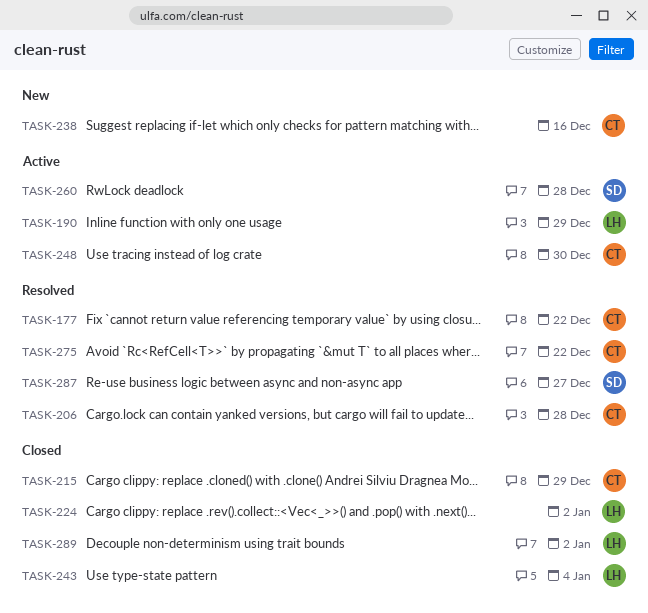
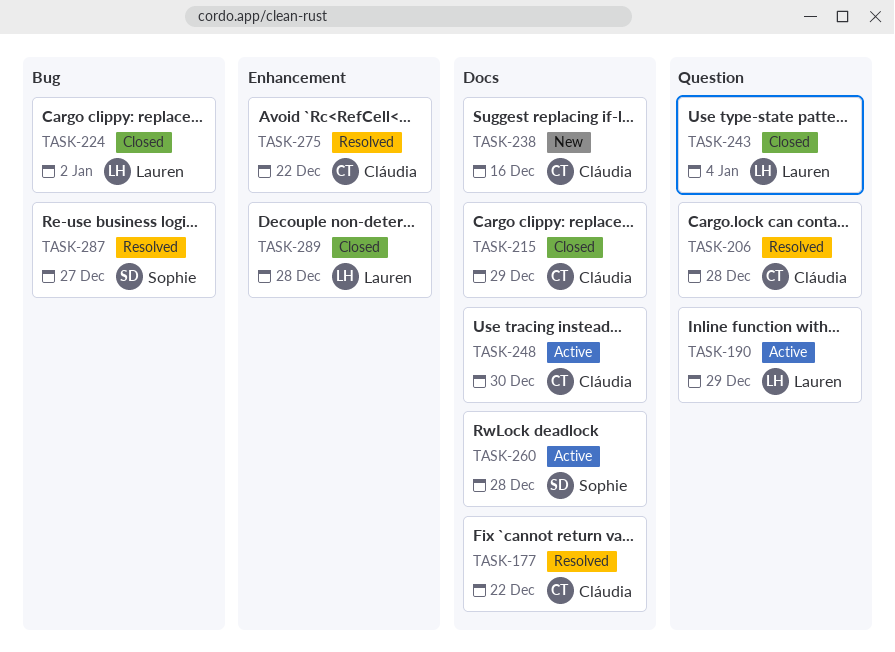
TASK-289, due: Jan 2 -> Dec 28

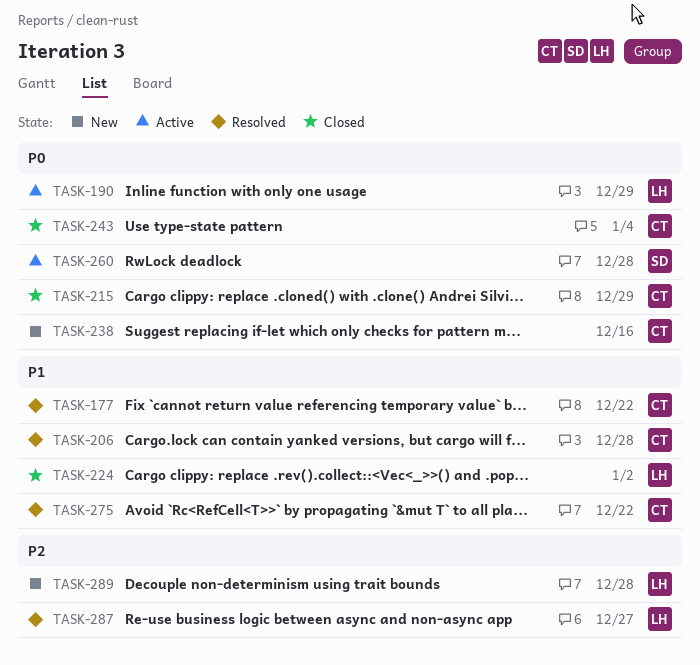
TASK-243, owner: Lauren -> Cláudia
TASK-248: present -> none
TASK-287, owner: Sophie -> Lauren
TASK-289, status: Closed -> New

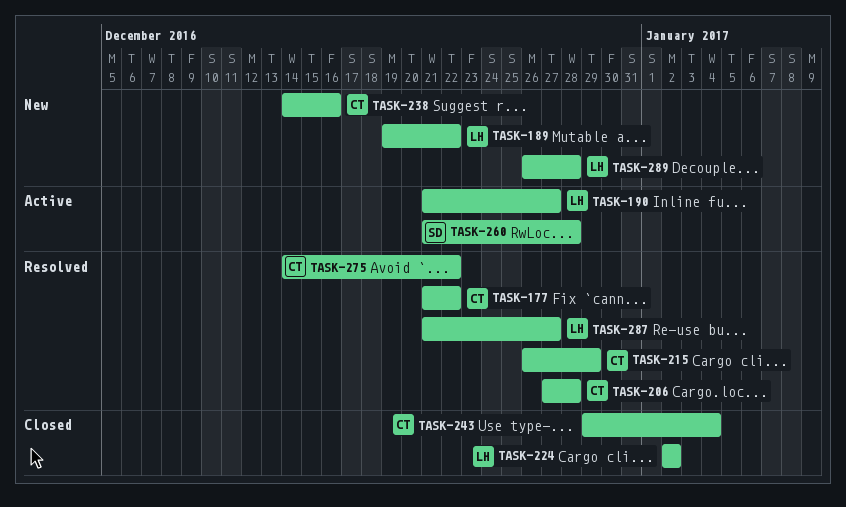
TASK-189: none -> present
TASK-190, due: Dec 29 -> Dec 27
TASK-215, status: Closed -> Resolved

